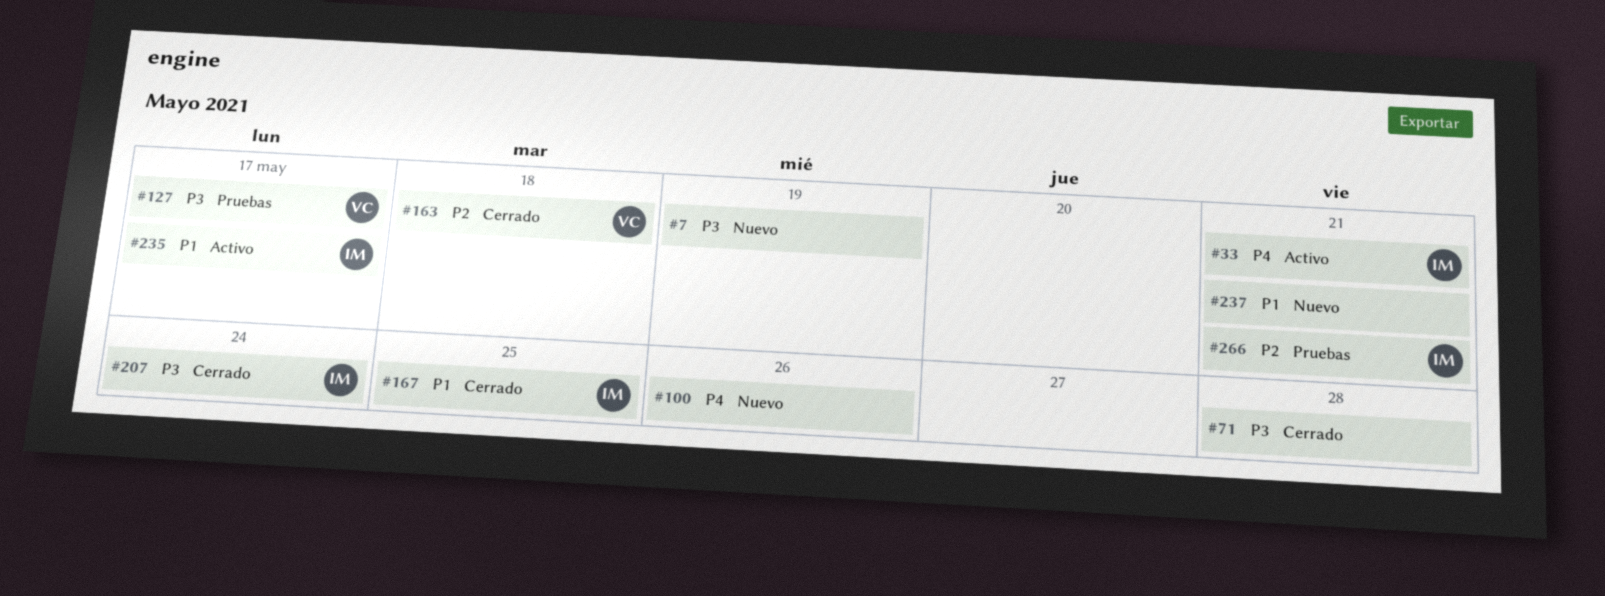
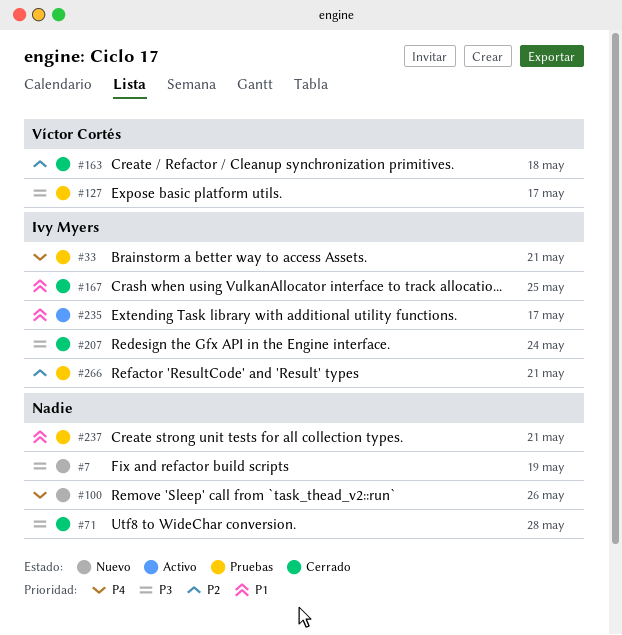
#33, status: Activo -> Pruebas
#237, status: Nuevo -> Pruebas

